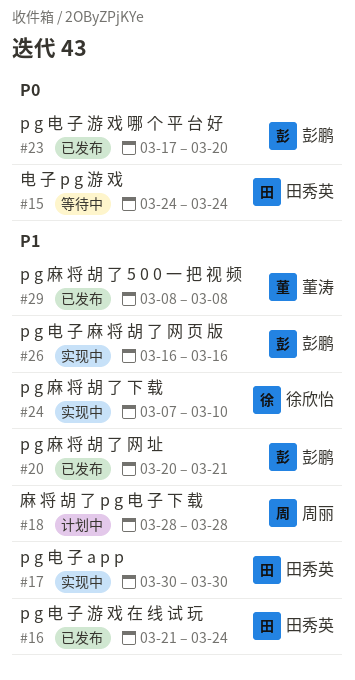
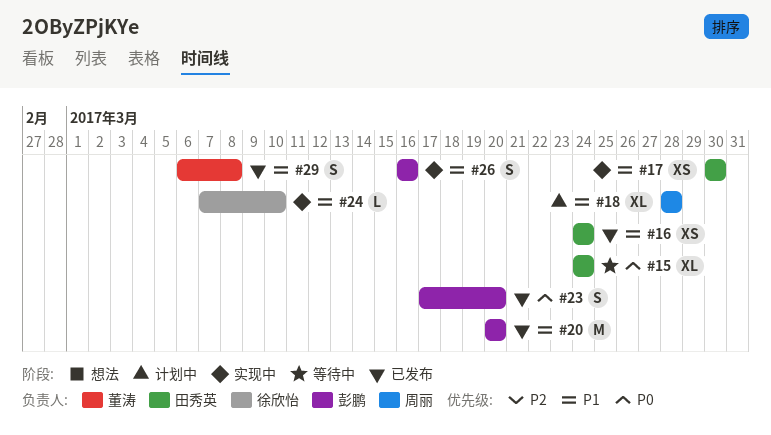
#16, start: Mar 21 -> Mar 24
#20, due: Mar 21 -> Mar 20
#29, start: Mar 8 -> Mar 6

